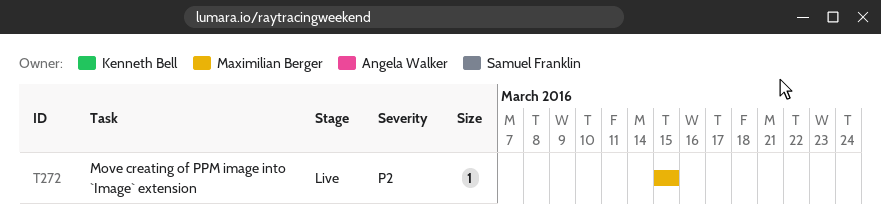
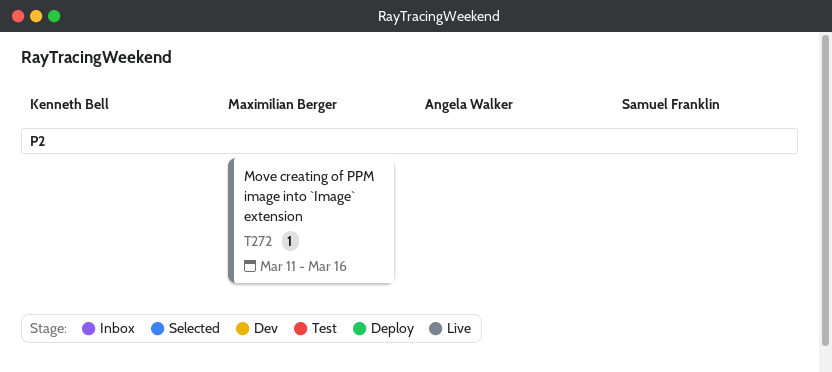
T272, start: Mar 15 -> Mar 11
T272, due: Mar 15 -> Mar 16

